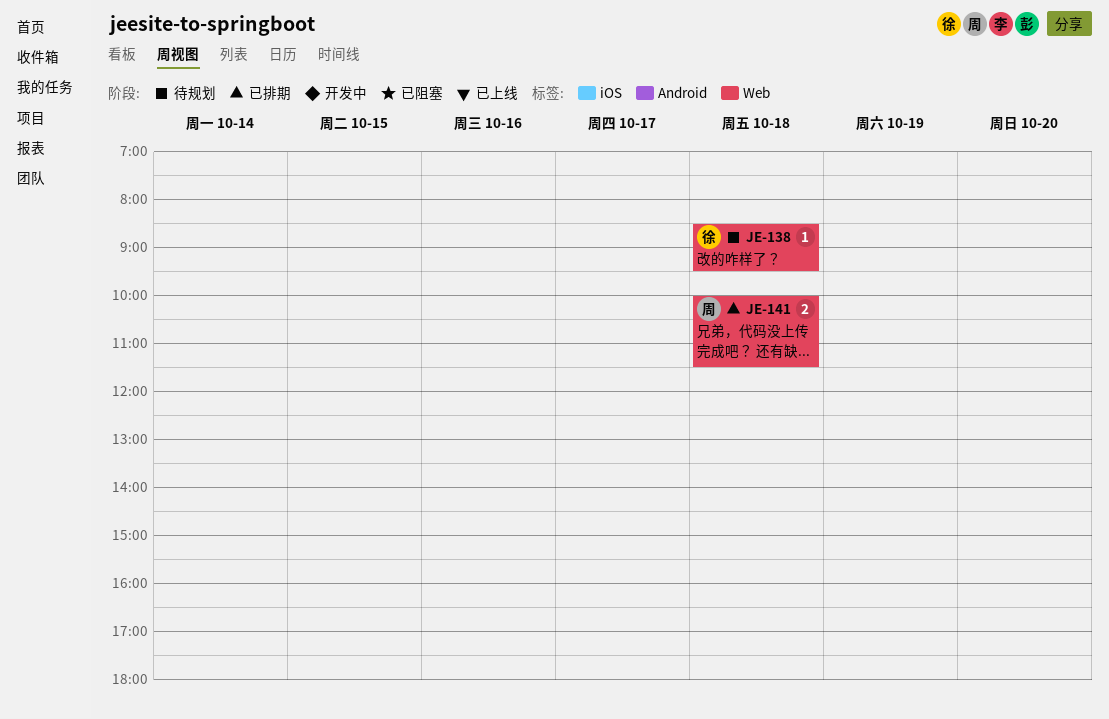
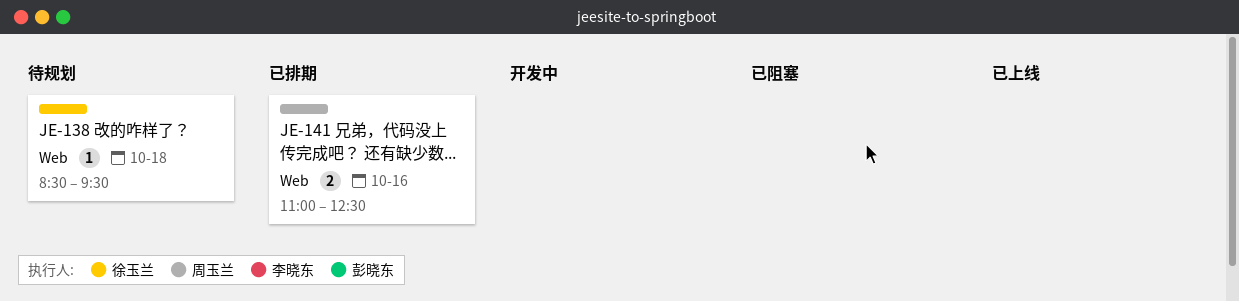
JE-141, day: Oct 18 -> Oct 16
JE-141, begins: 10:00 -> 11:00
JE-141, ends: 11:30 -> 12:30

